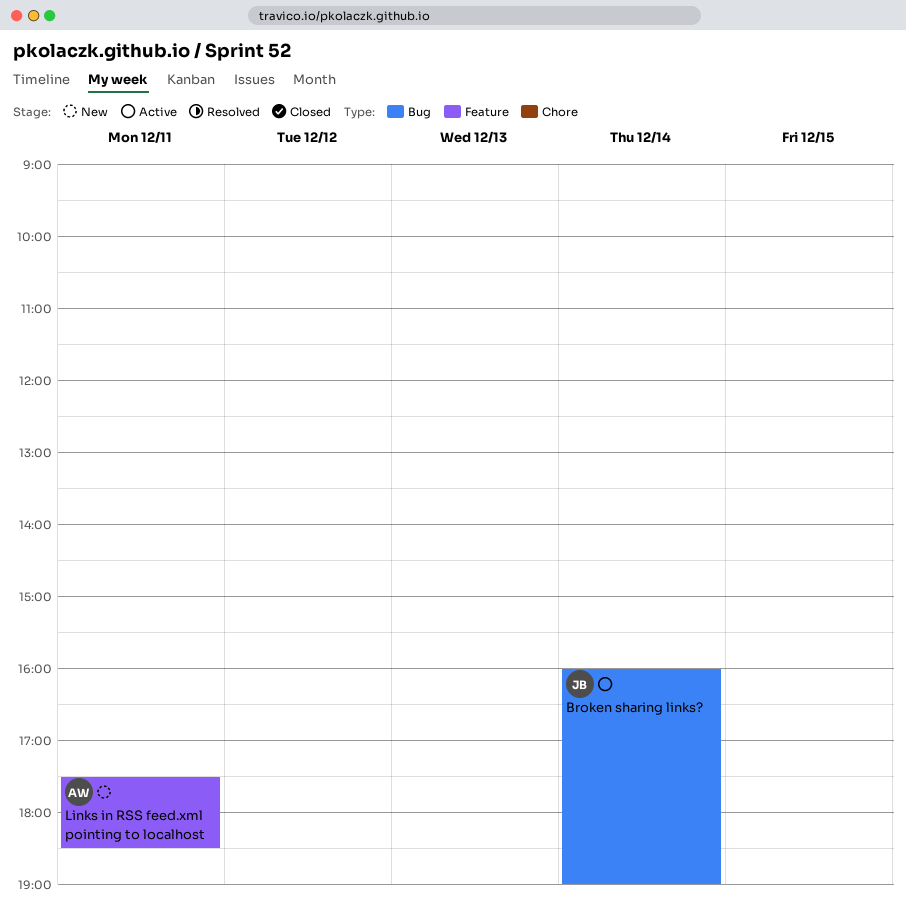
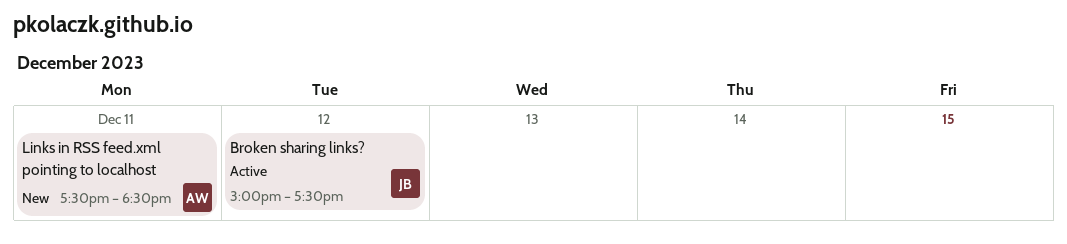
Broken sharing links?, day: Dec 14 -> Dec 12
Broken sharing links?, begins: 16:00 -> 15:00
Broken sharing links?, ends: 19:00 -> 17:30

